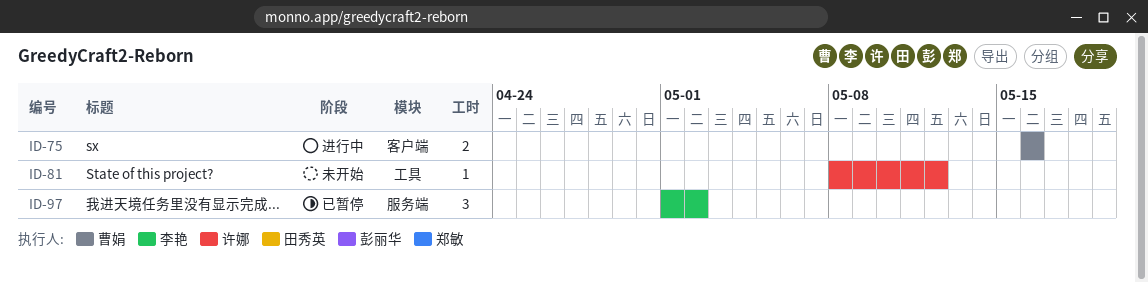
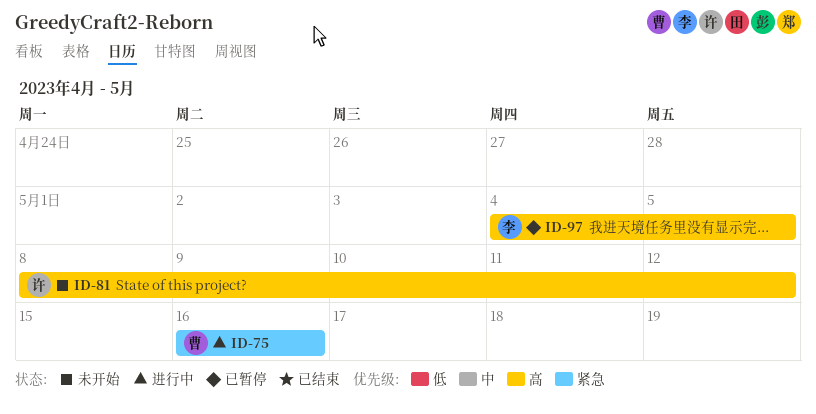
ID-97, start: May 1 -> May 4
ID-97, due: May 2 -> May 5

